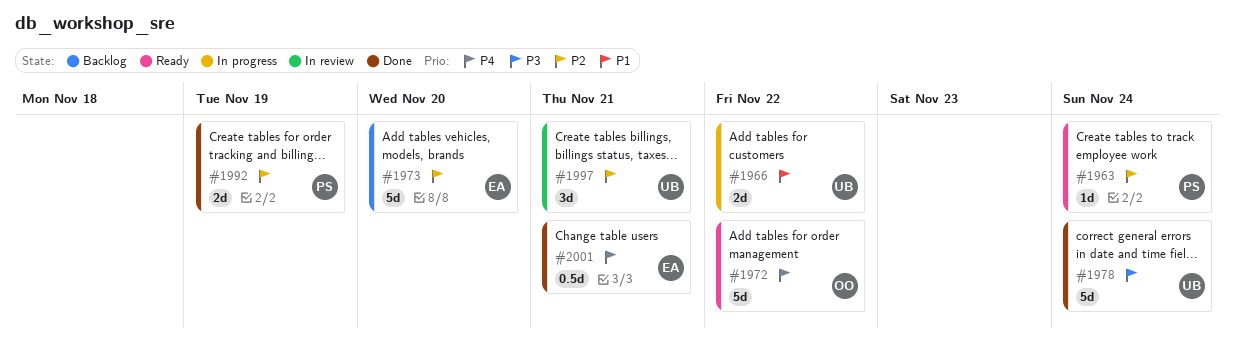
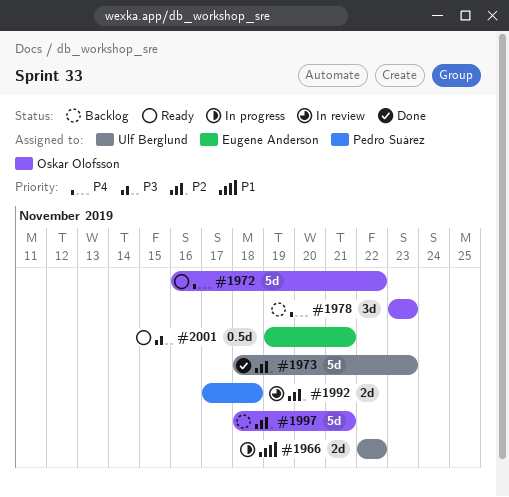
#1963: present -> none
#1973, status: Backlog -> Done
#1973, owner: Eugene Anderson -> Ulf Berglund
#1973, due: Nov 20 -> Nov 23
#1978, status: Done -> Backlog
#1978, owner: Ulf Berglund -> Oskar Olofsson
#1978, priority: P3 -> P4
#1978, estimate: 5d -> 3d
#1978, due: Nov 24 -> Nov 23
#1992, status: Done -> In review
#1992, due: Nov 19 -> Nov 18
#1997, status: In review -> Backlog
#1997, owner: Ulf Berglund -> Oskar Olofsson
#1997, estimate: 3d -> 5d
#2001, status: Done -> Ready
#2001, priority: P4 -> P3

